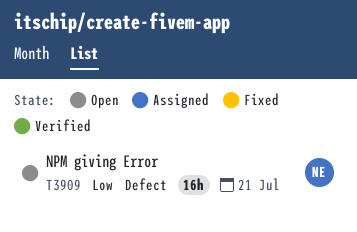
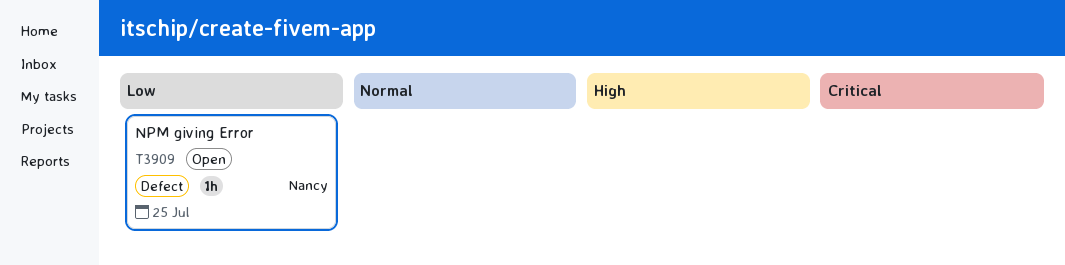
T3909, estimate: 16h -> 1h
T3909, due: Jul 21 -> Jul 25

